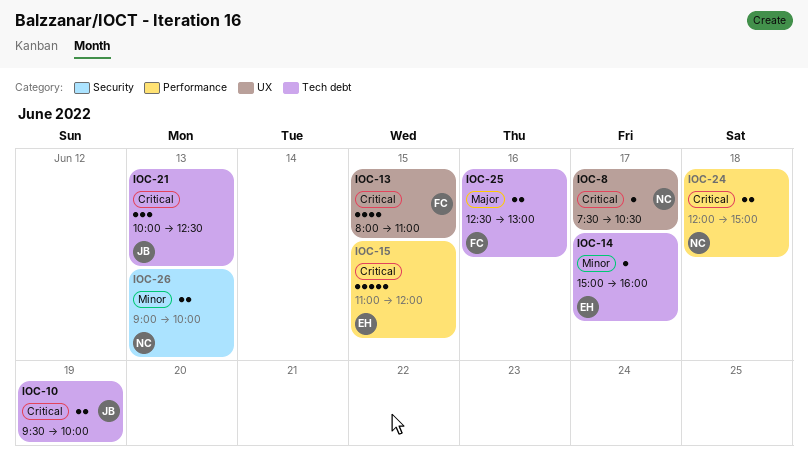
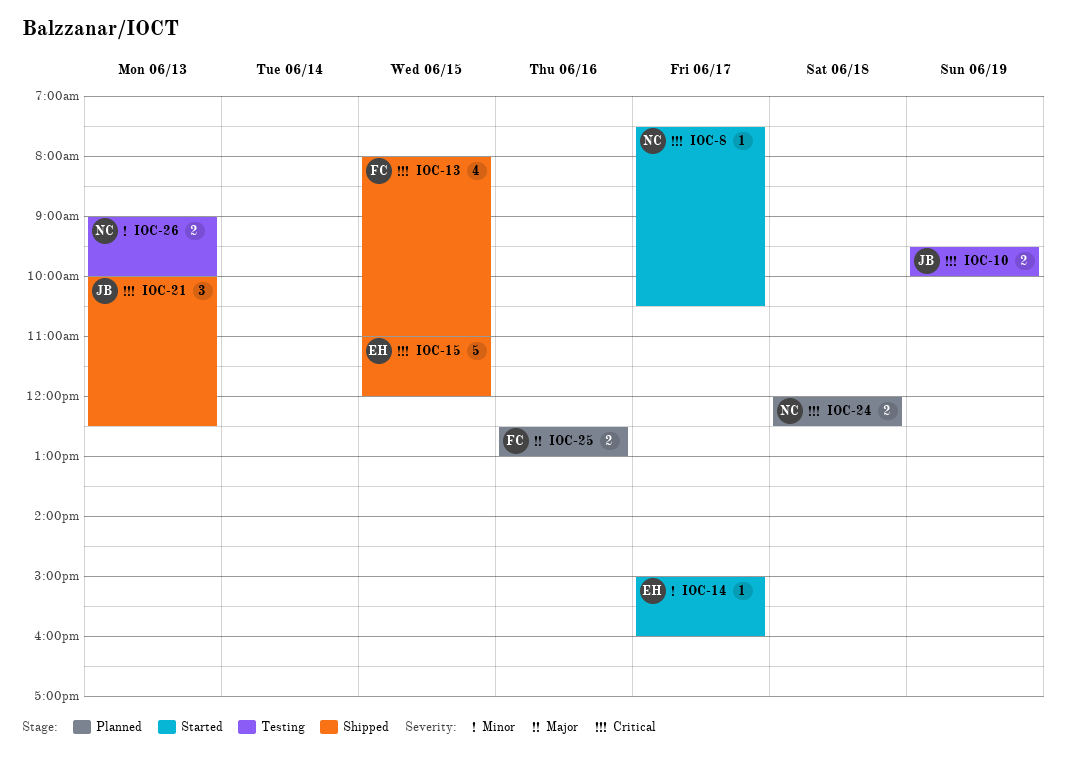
IOC-24, ends: 15:00 -> 12:30

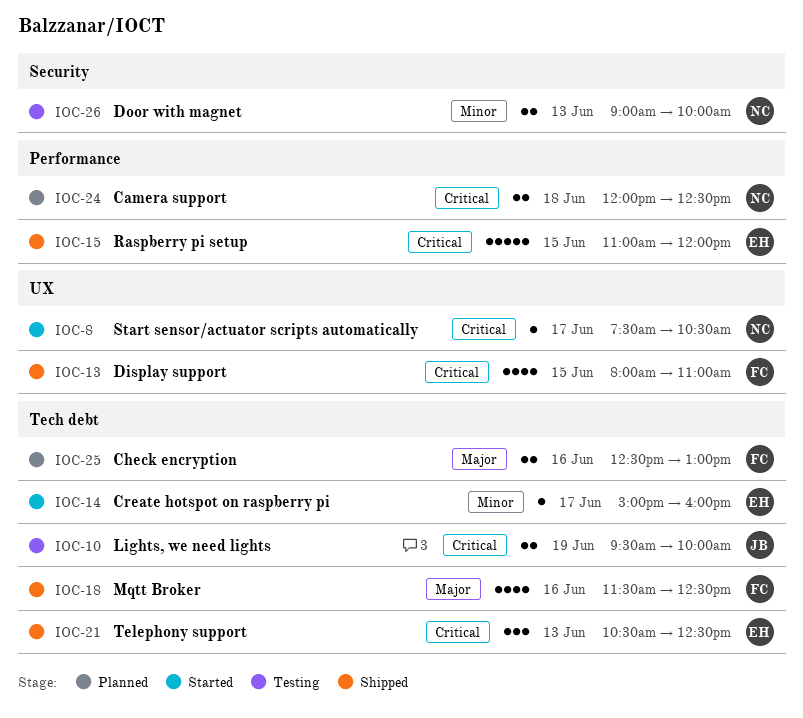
IOC-18: none -> present
IOC-21, owner: JB -> EH
IOC-21, begins: 10:00 -> 10:30

